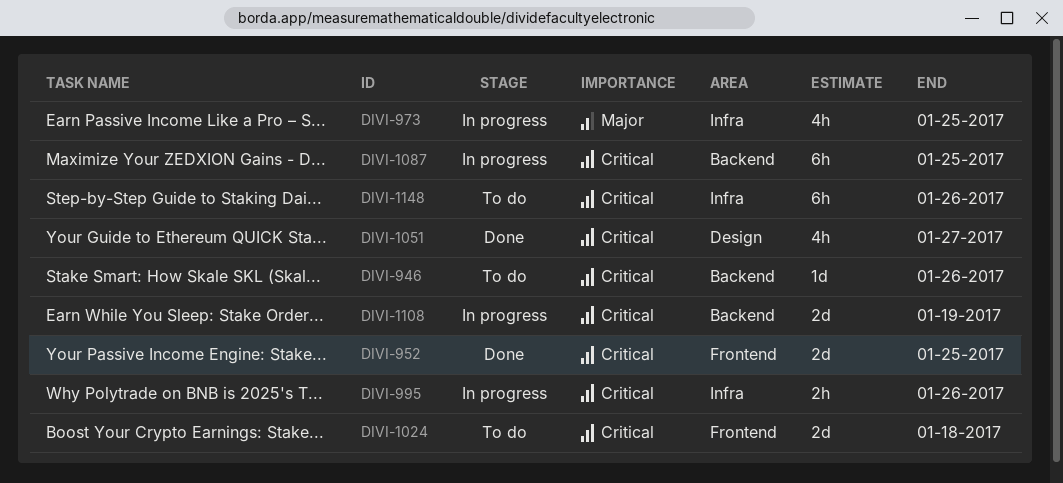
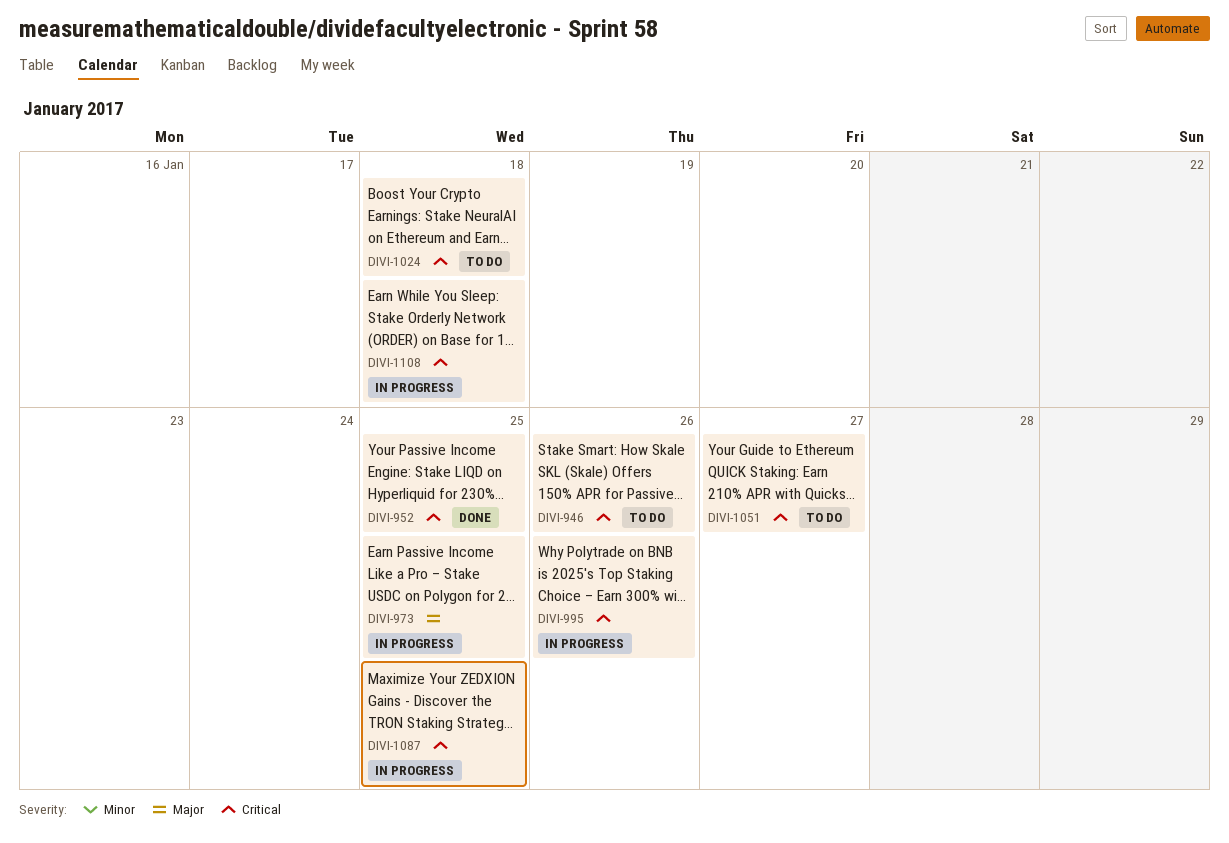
DIVI-1051, status: Done -> To do
DIVI-1108, due: Jan 19 -> Jan 18
DIVI-1148: present -> none

